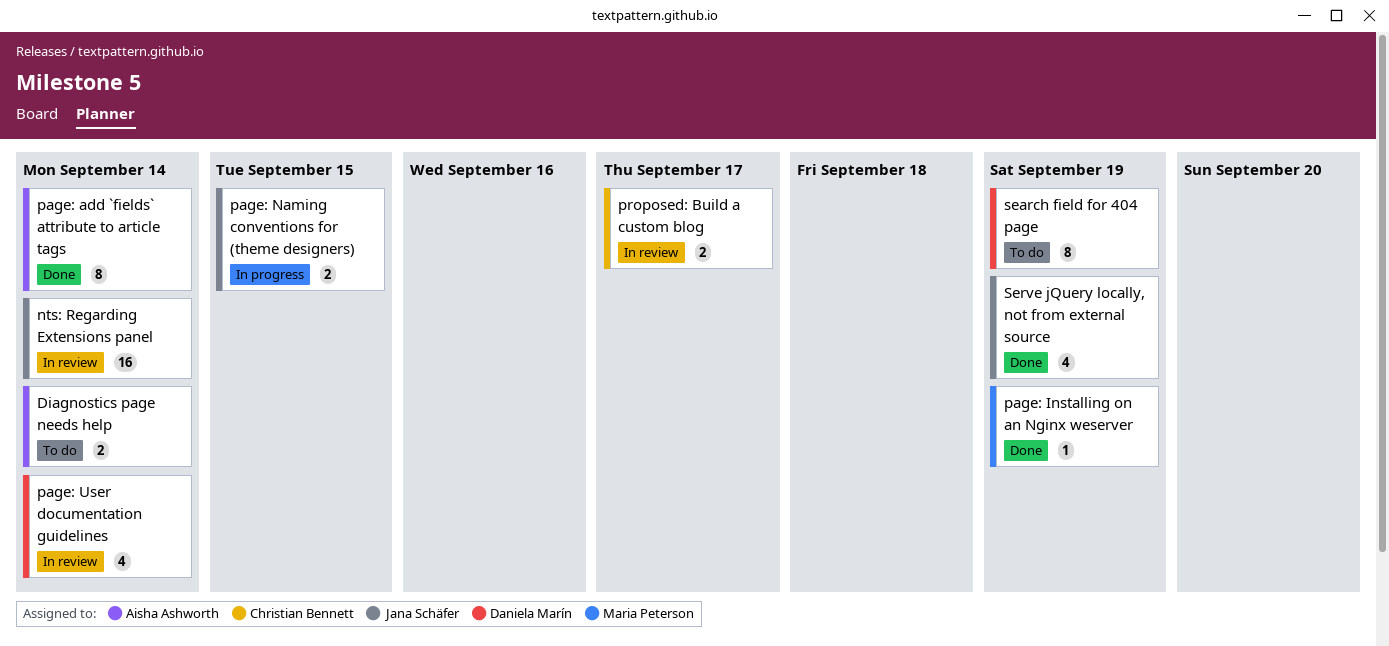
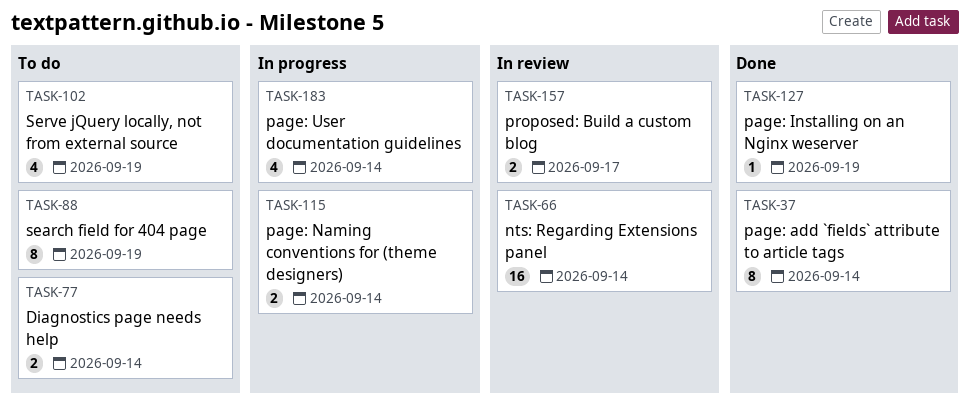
page: Naming conventions for (theme designers), due: Sep 15 -> Sep 14
page: User documentation guidelines, status: In review -> In progress
Serve jQuery locally, not from external source, status: Done -> To do

